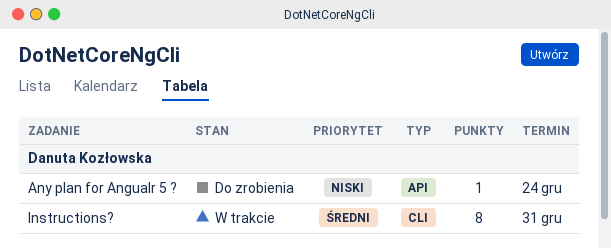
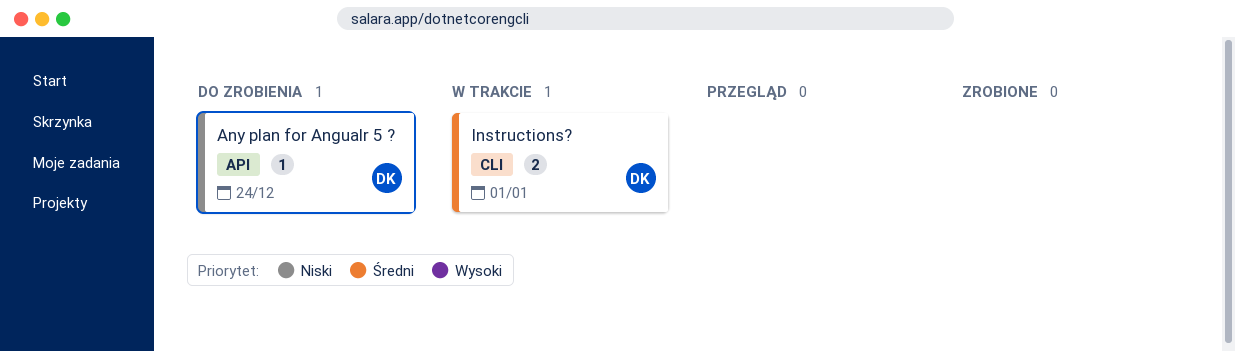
Instructions?, estimate: 8 -> 2
Instructions?, due: Dec 31 -> Jan 1

